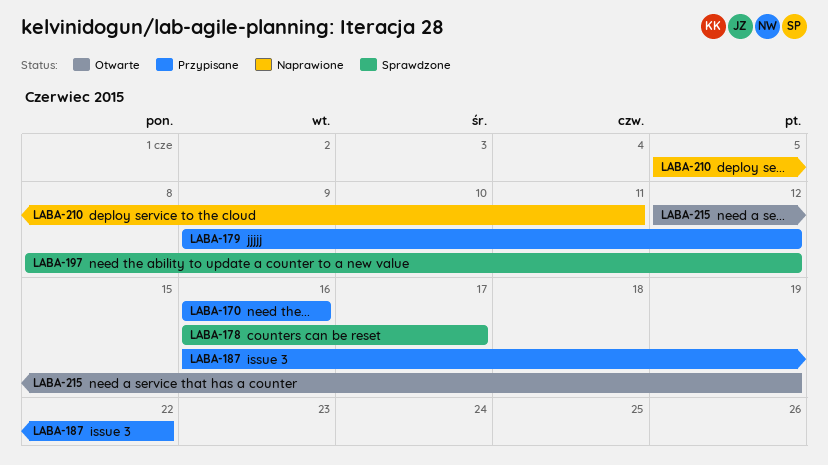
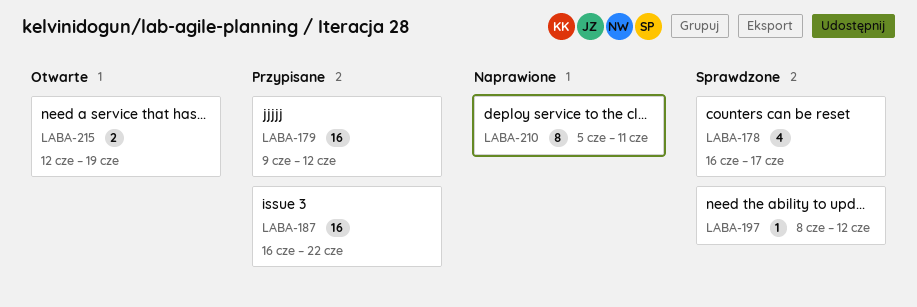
LABA-170: present -> none

